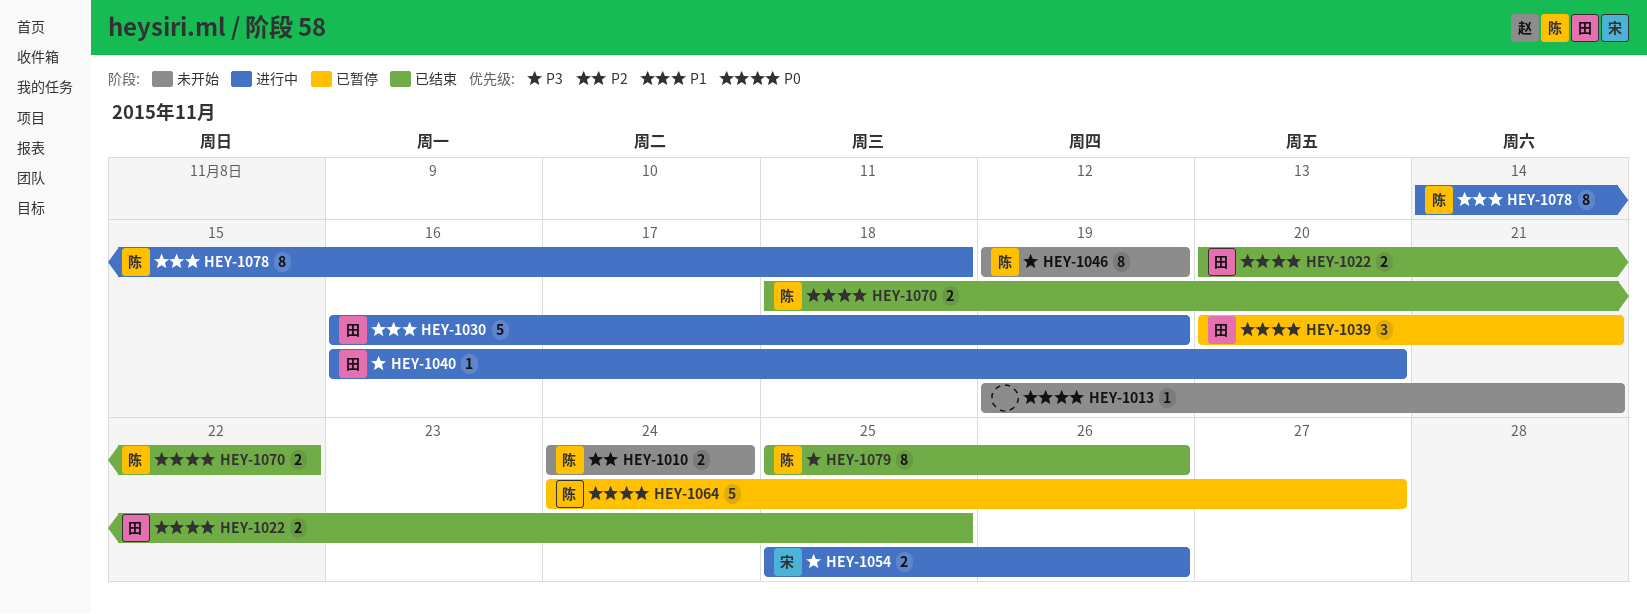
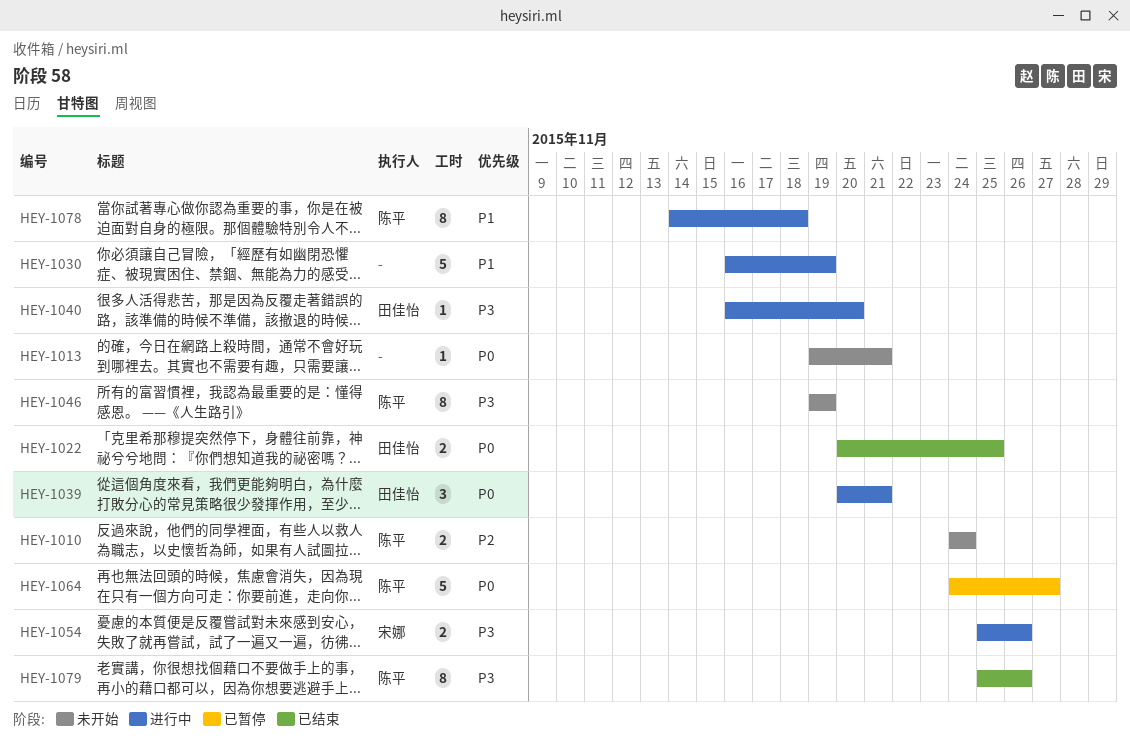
HEY-1030, owner: 田佳怡 -> none
HEY-1039, status: 已暂停 -> 进行中
HEY-1070: present -> none

